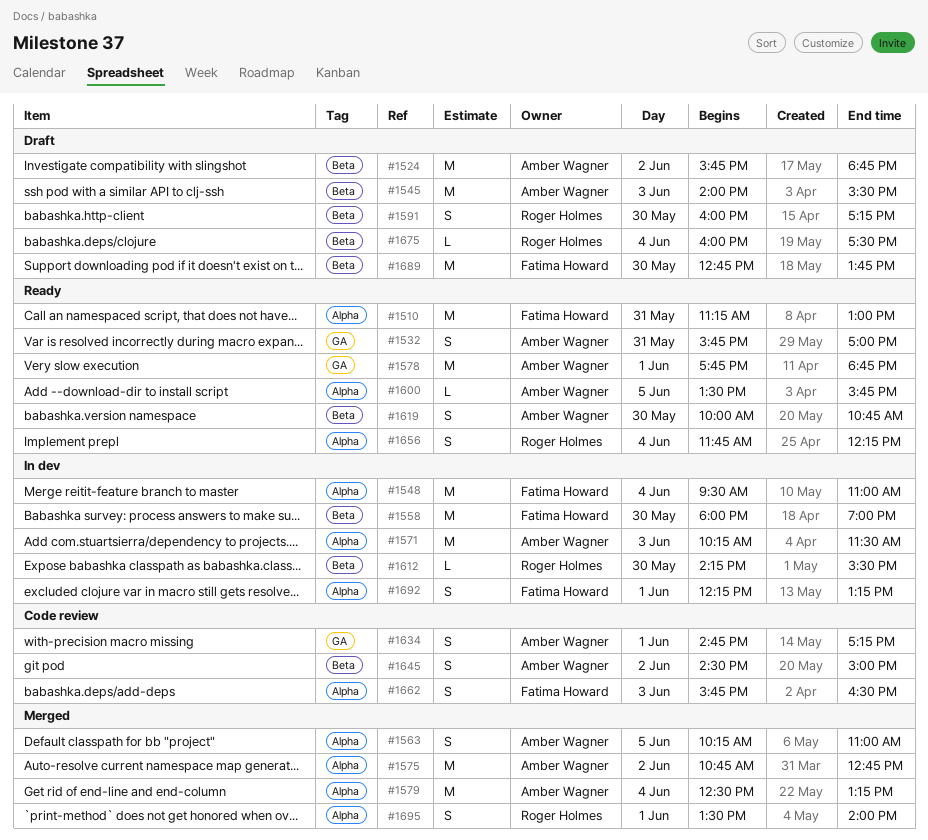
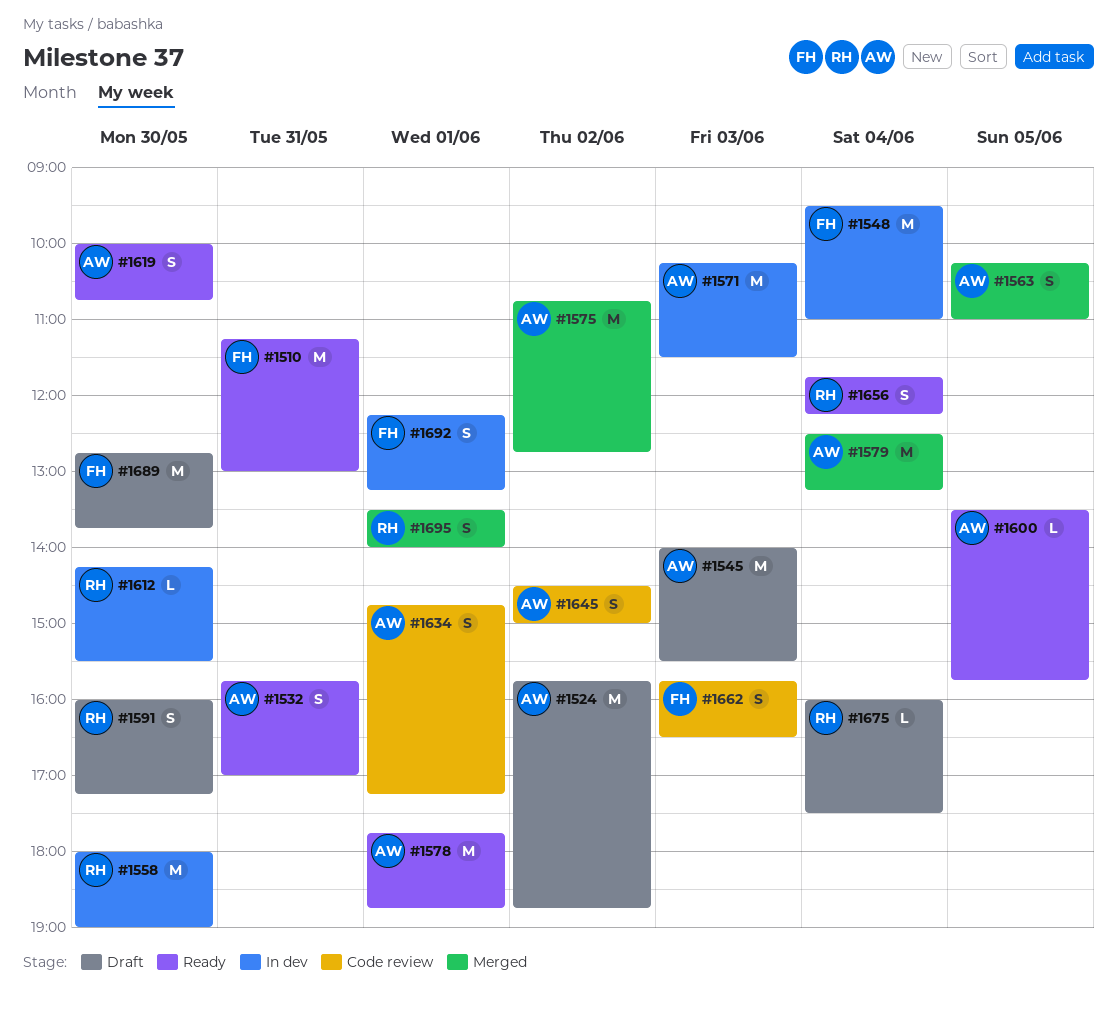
#1558, owner: Fatima Howard -> Roger Holmes

